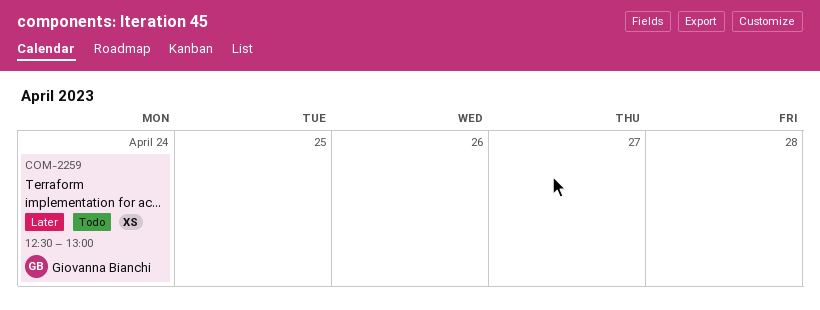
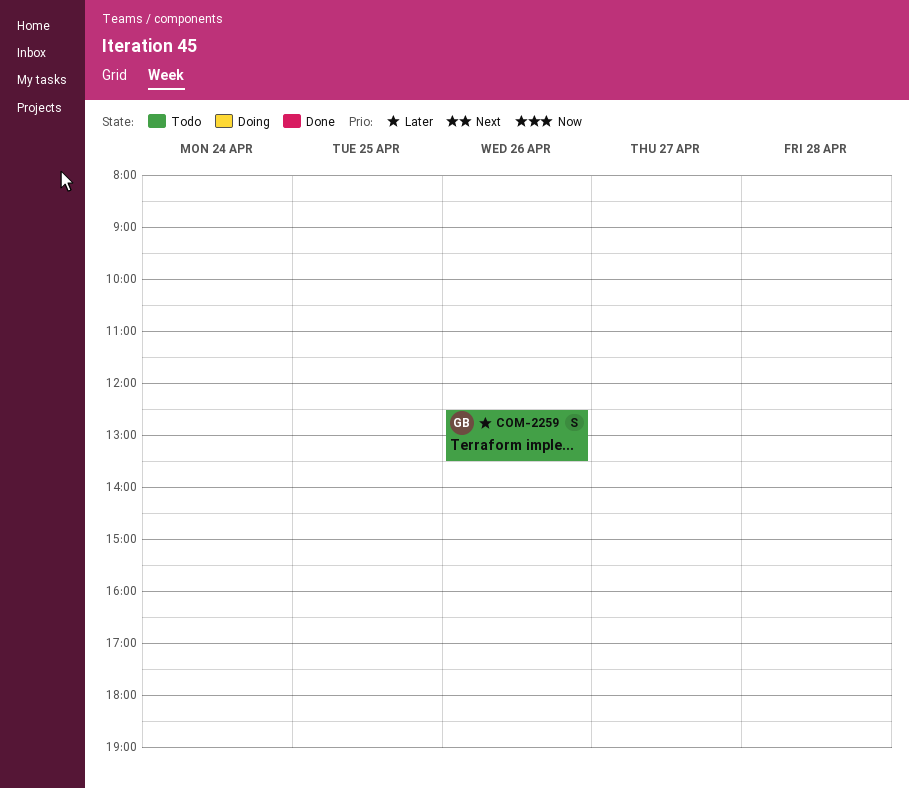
COM-2259, estimate: XS -> S
COM-2259, day: Apr 24 -> Apr 26
COM-2259, ends: 13:00 -> 13:30

